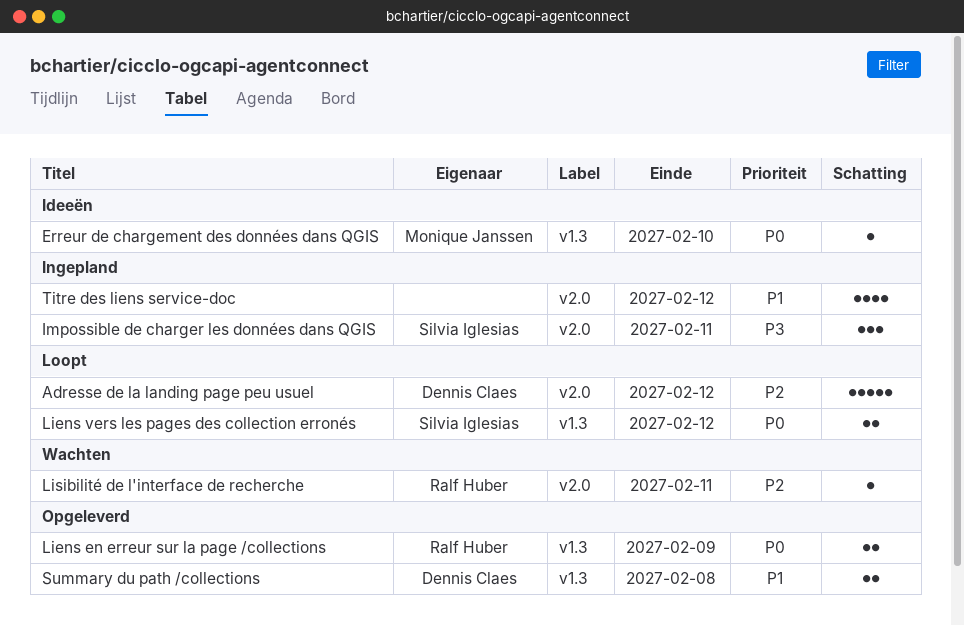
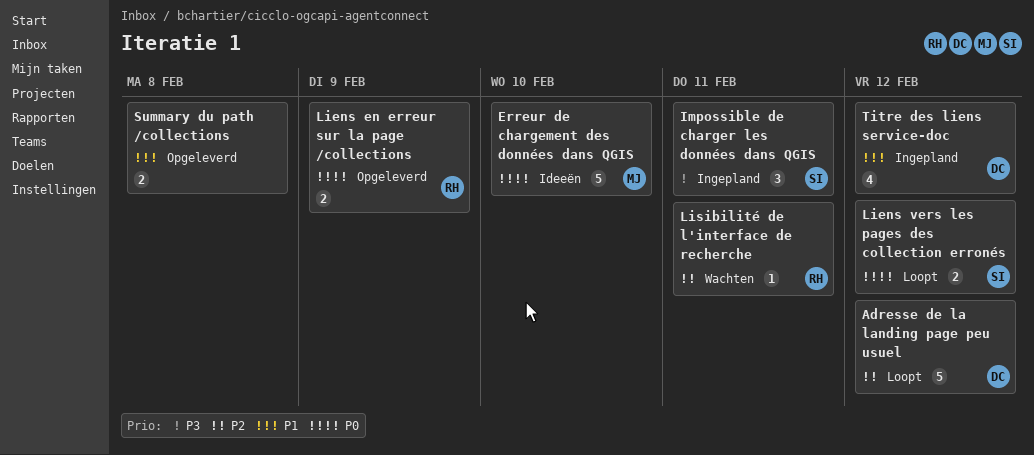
Erreur de chargement des données dans QGIS, estimate: 1 -> 5
Summary du path /collections, owner: Dennis Claes -> none
Titre des liens service-doc, owner: none -> Dennis Claes

